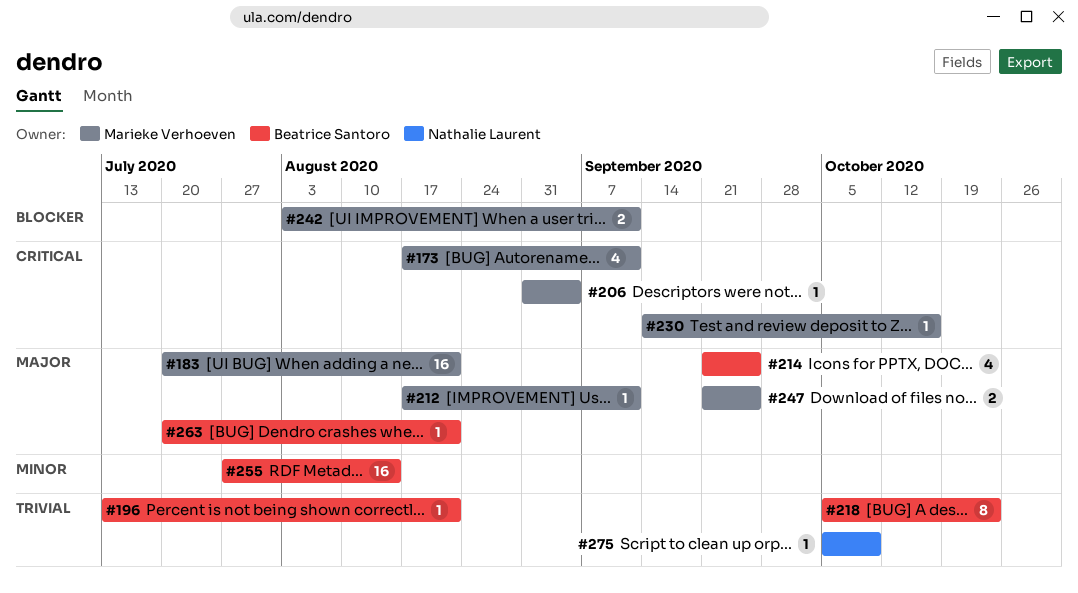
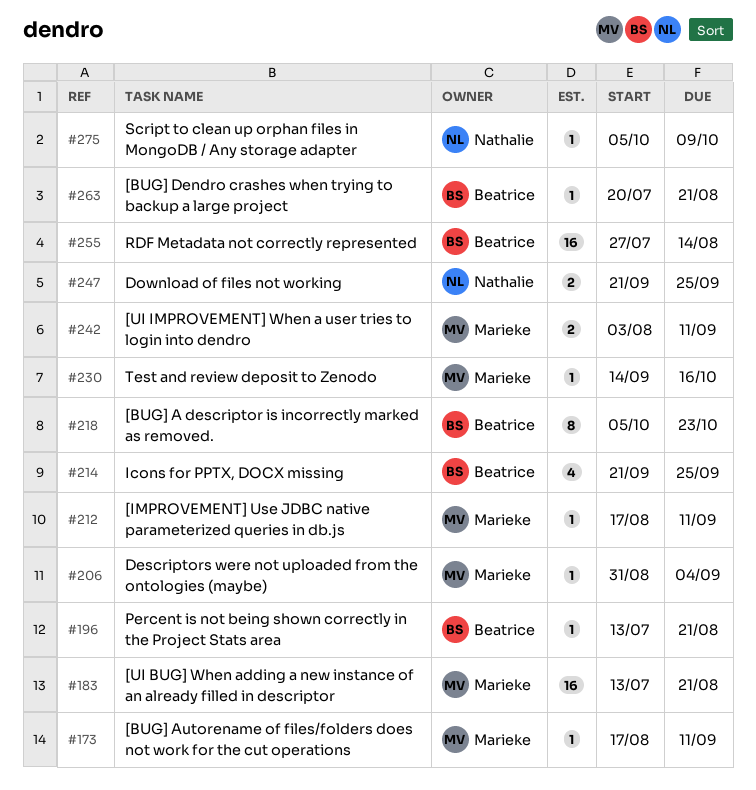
#173, estimate: 4 -> 1
#183, start: Jul 20 -> Jul 13
#247, owner: Marieke Verhoeven -> Nathalie Laurent

